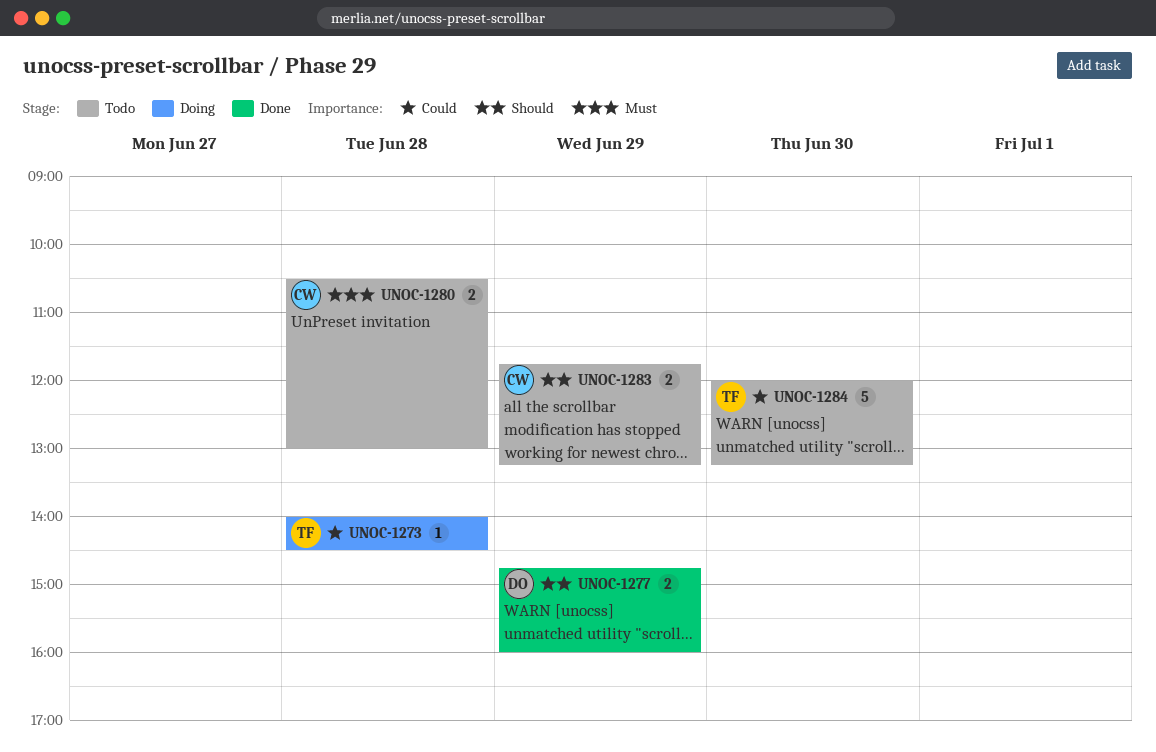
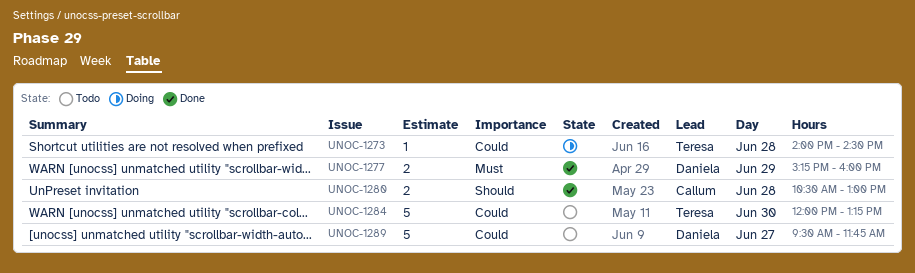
UNOC-1277, priority: Should -> Must
UNOC-1277, begins: 14:45 -> 15:15
UNOC-1280, status: Todo -> Done
UNOC-1280, priority: Must -> Should
UNOC-1283: present -> none
UNOC-1289: none -> present

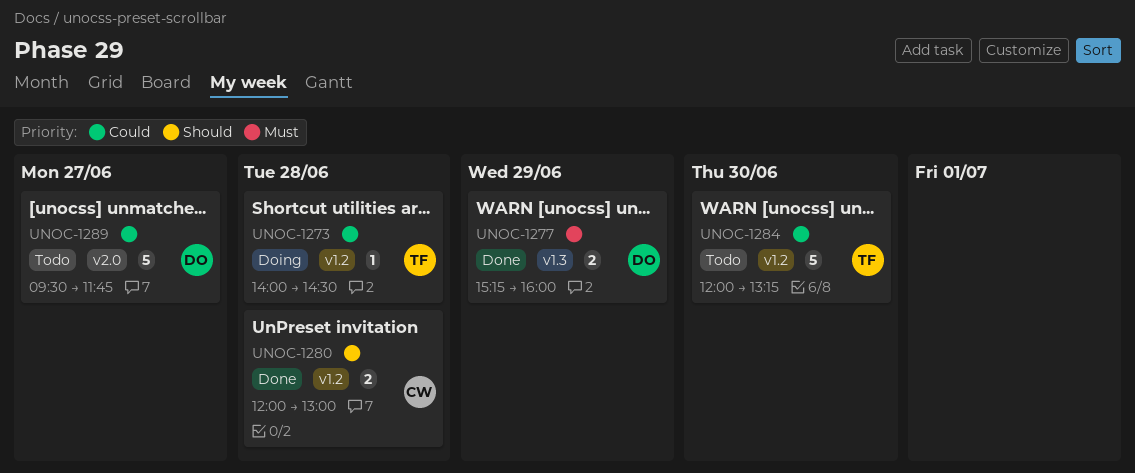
UNOC-1280, begins: 10:30 -> 12:00

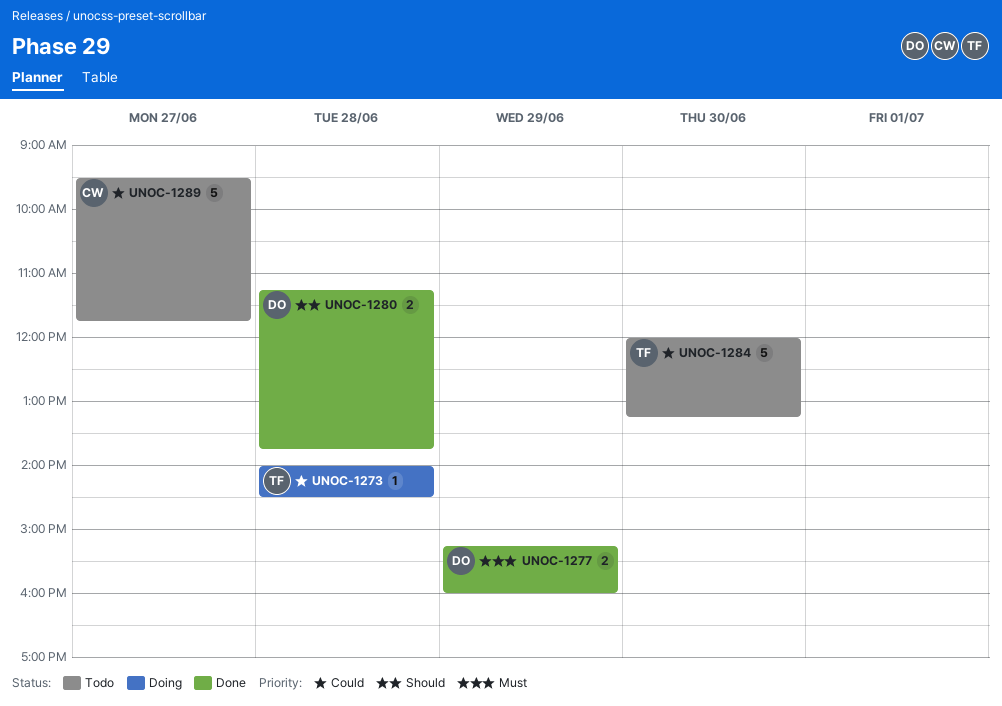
UNOC-1280, owner: CW -> DO
UNOC-1280, begins: 12:00 -> 11:15
UNOC-1280, ends: 13:00 -> 13:45
UNOC-1289, owner: DO -> CW

